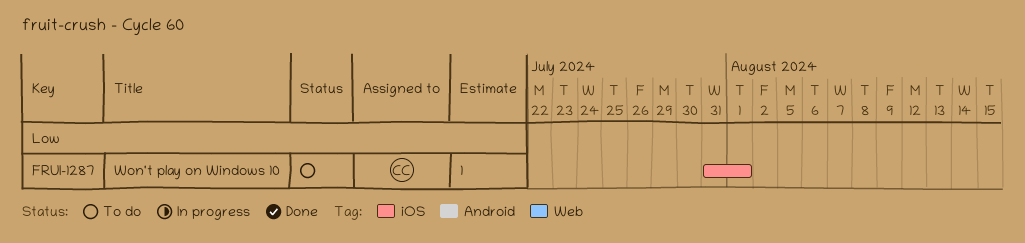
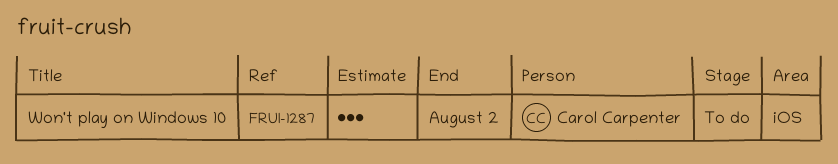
FRUI-1287, estimate: 1 -> 3
FRUI-1287, due: Aug 1 -> Aug 2

